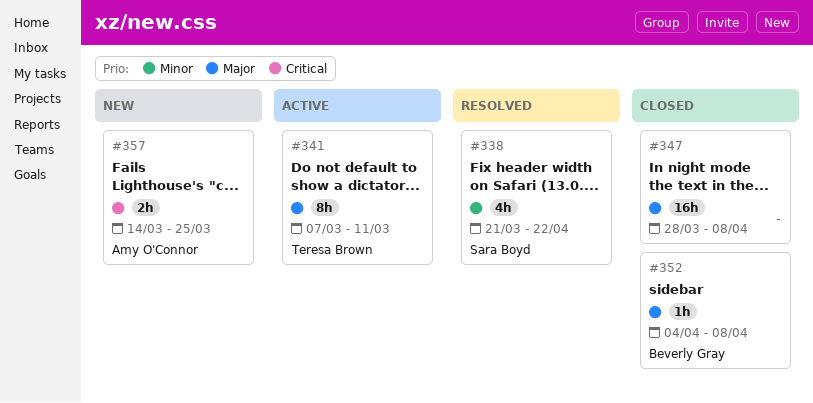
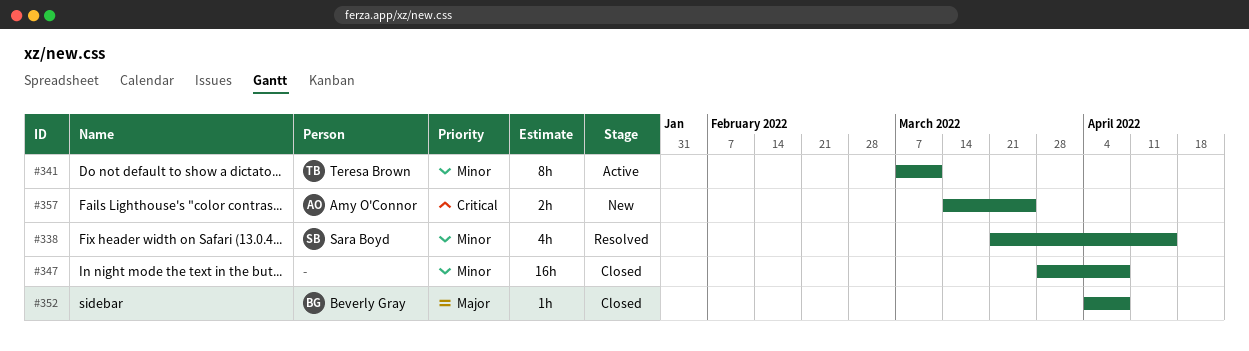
#338, due: Apr 22 -> Apr 15
#341, priority: Major -> Minor
#347, priority: Major -> Minor

